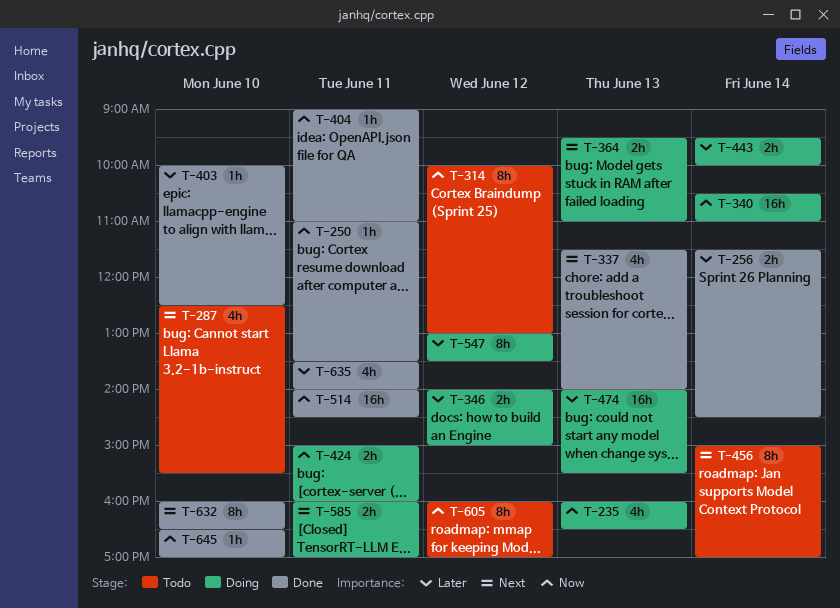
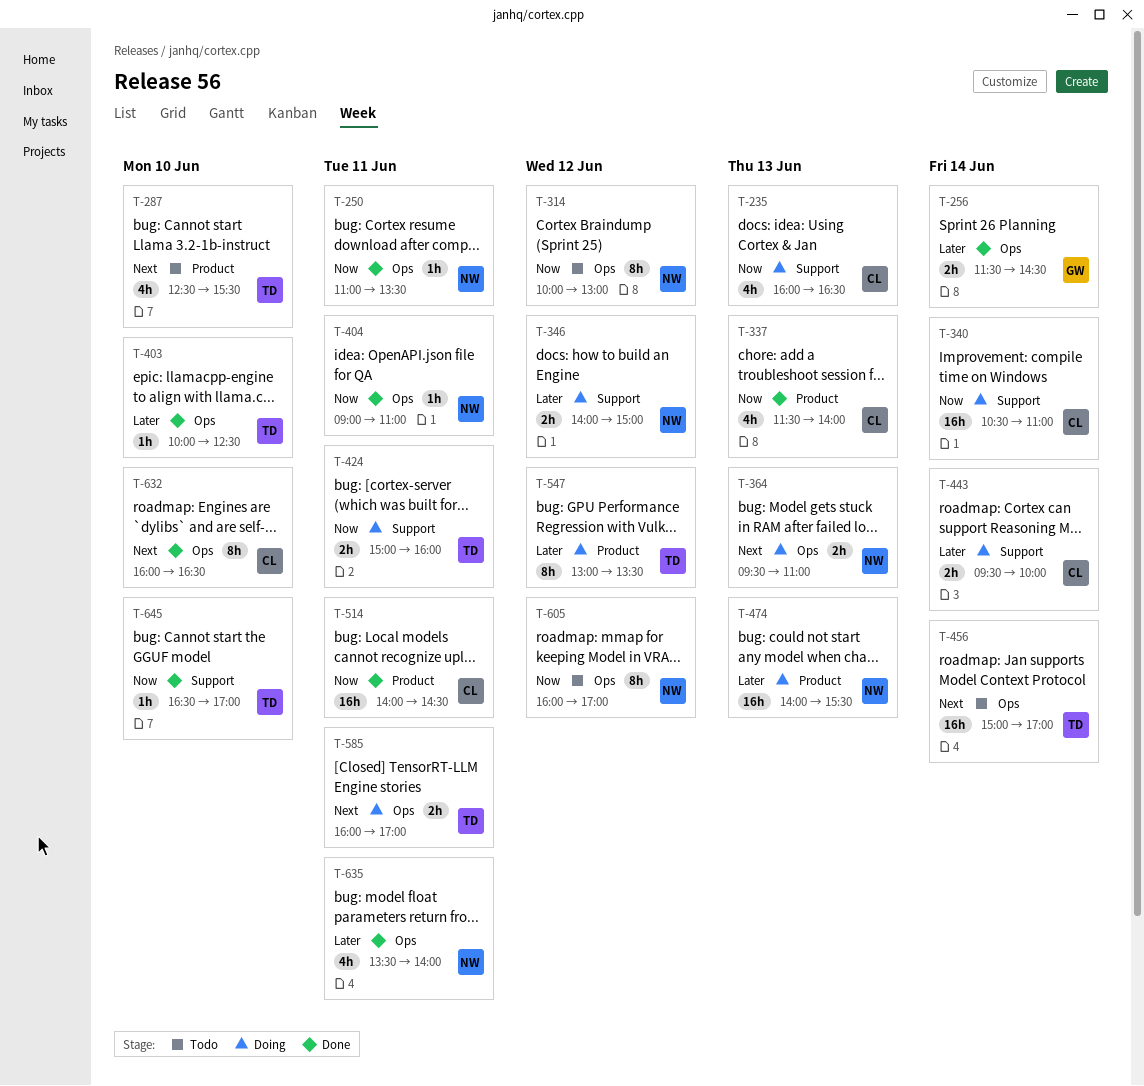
T-337, priority: Next -> Now
T-456, estimate: 8h -> 16h

